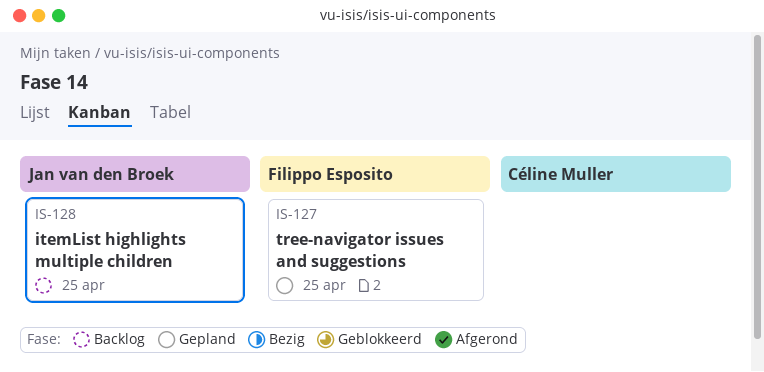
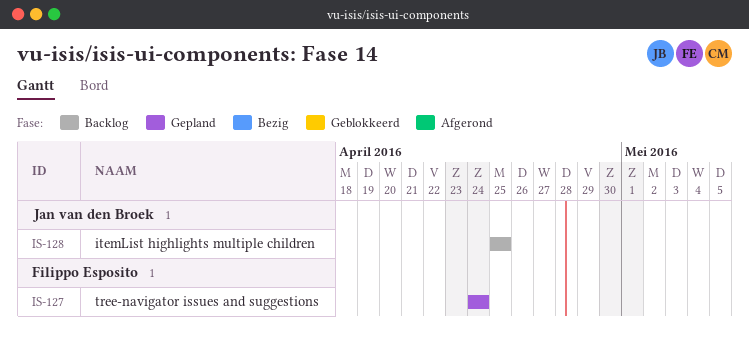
IS-127, due: Apr 25 -> Apr 24

